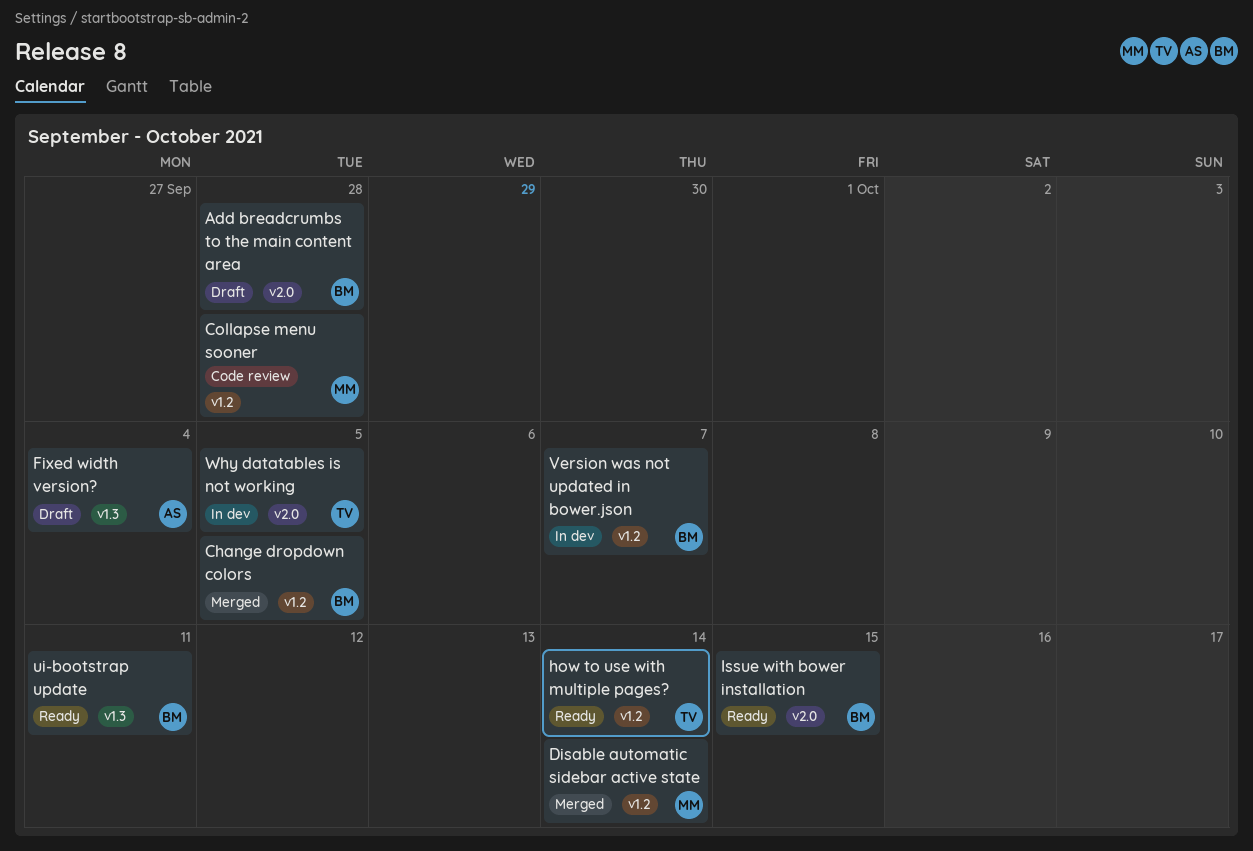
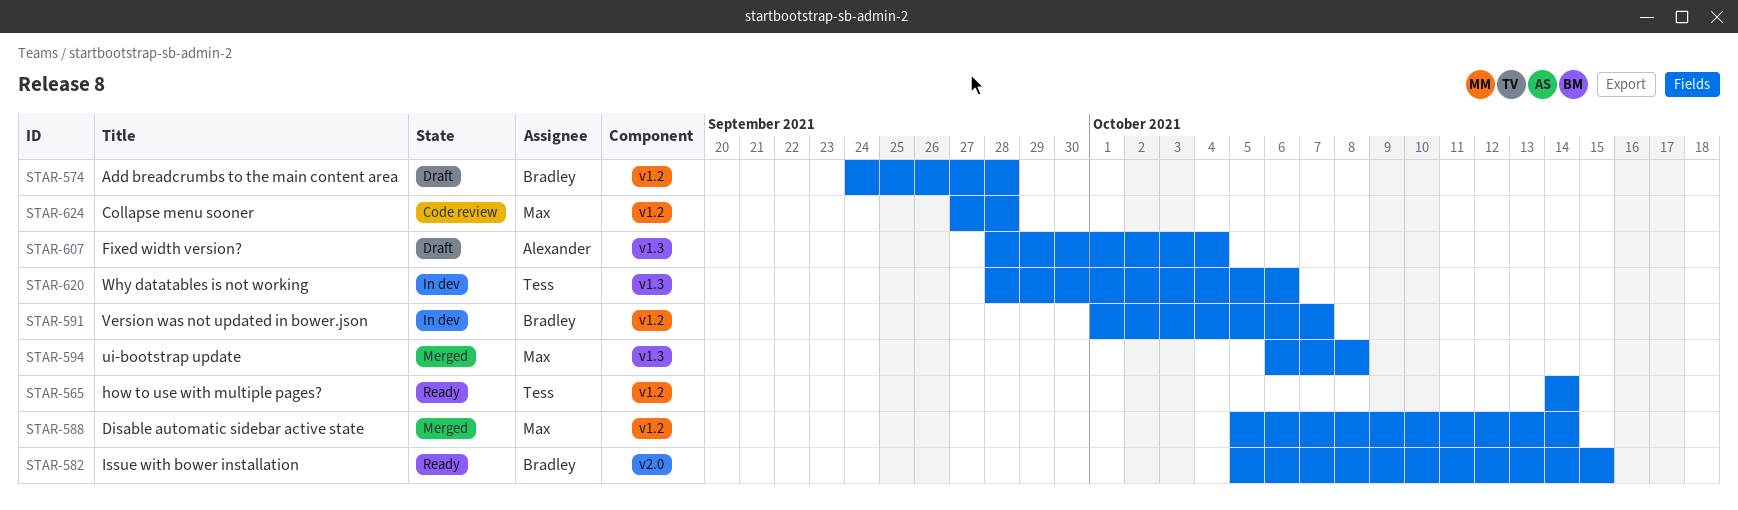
Add breadcrumbs to the main content area, label: v2.0 -> v1.2
Change dropdown colors: present -> none
ui-bootstrap update, status: Ready -> Merged
ui-bootstrap update, owner: Bradley -> Max
ui-bootstrap update, due: Oct 11 -> Oct 8
Why datatables is not working, label: v2.0 -> v1.3
Why datatables is not working, due: Oct 5 -> Oct 6

